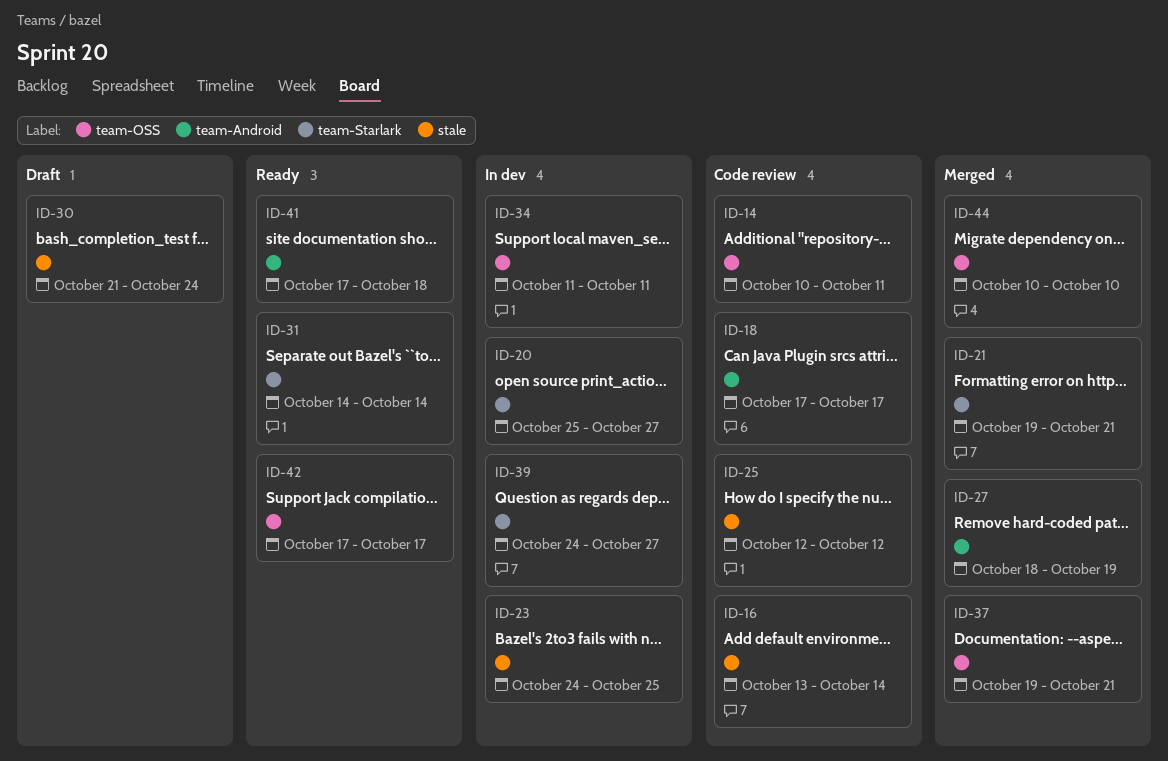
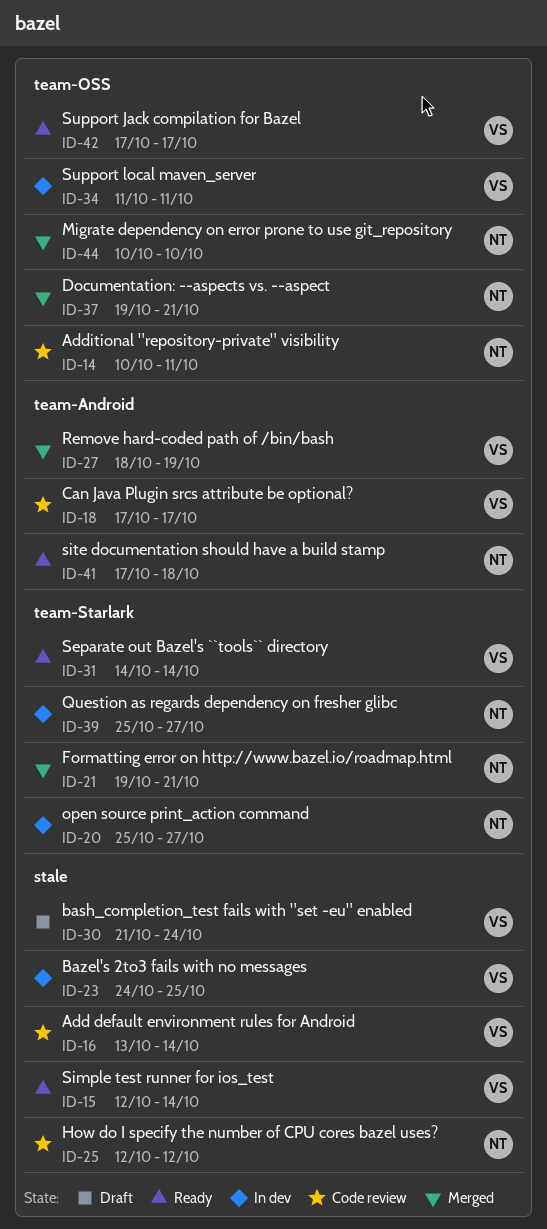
ID-15: none -> present
ID-39, start: Oct 24 -> Oct 25

